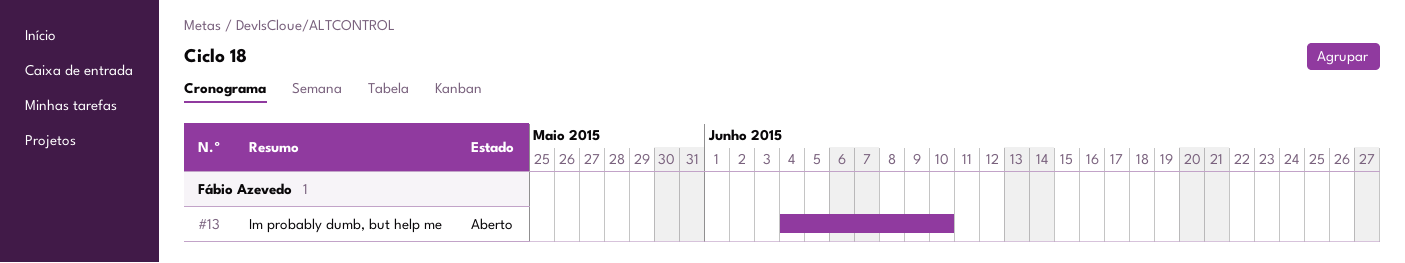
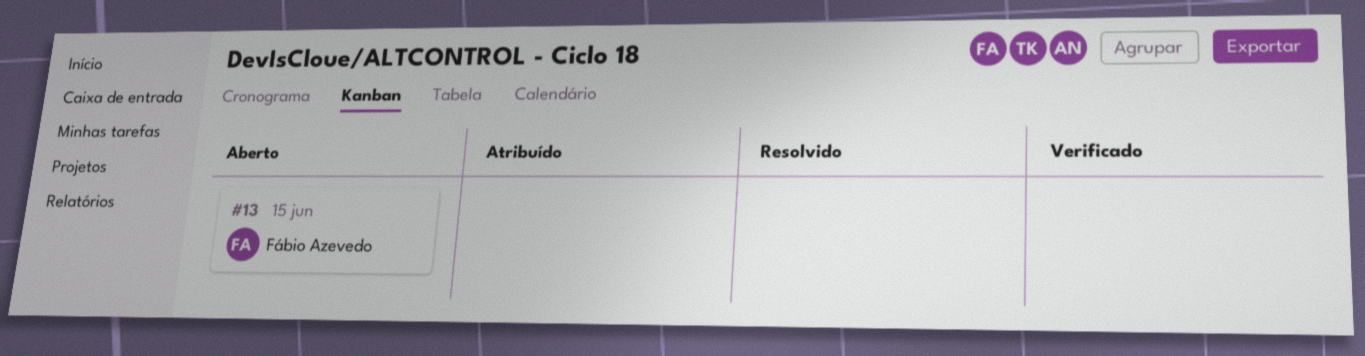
#13, due: Jun 10 -> Jun 15

